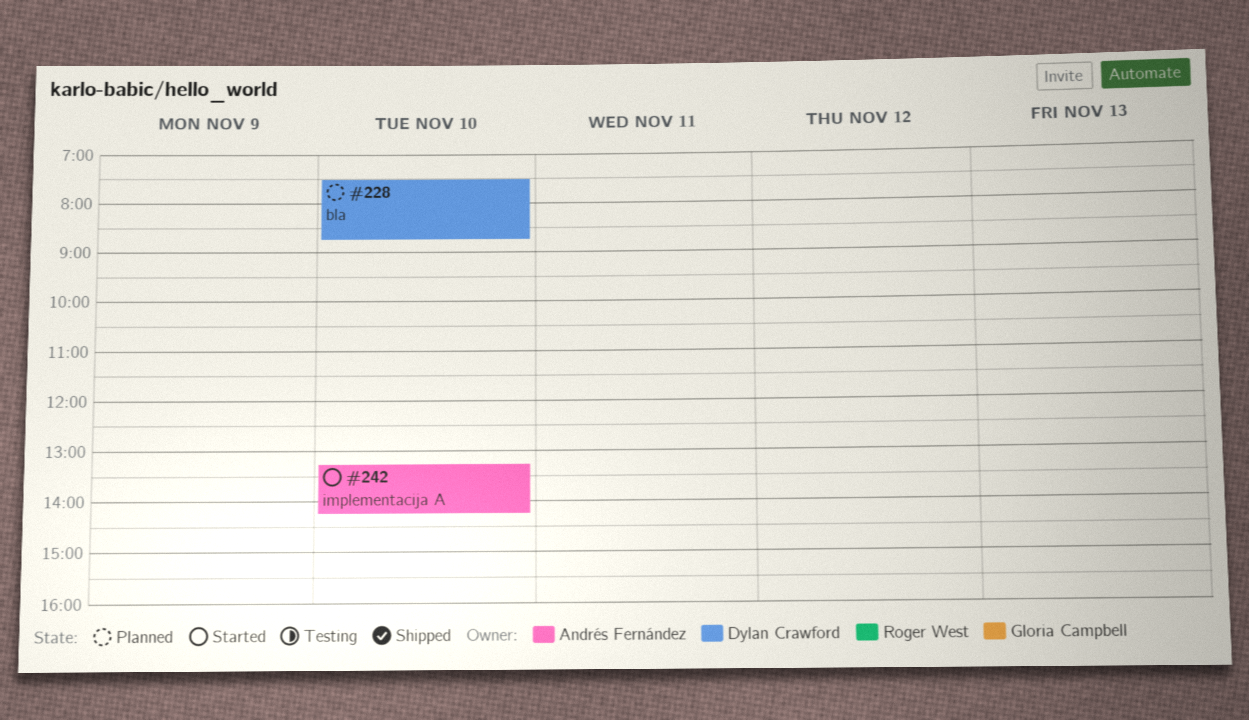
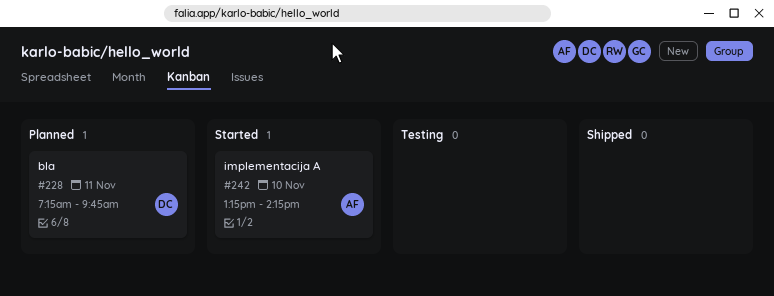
#228, day: Nov 10 -> Nov 11
#228, begins: 07:30 -> 07:15
#228, ends: 08:45 -> 09:45

